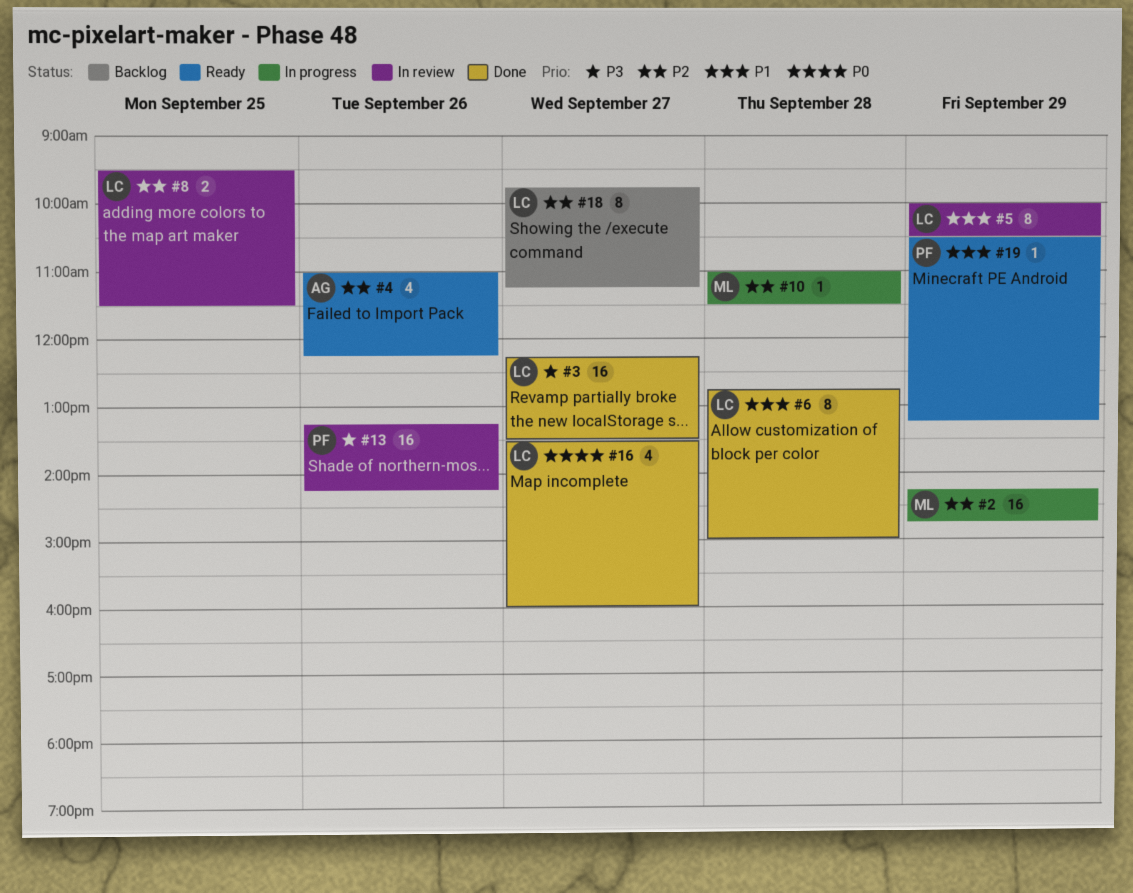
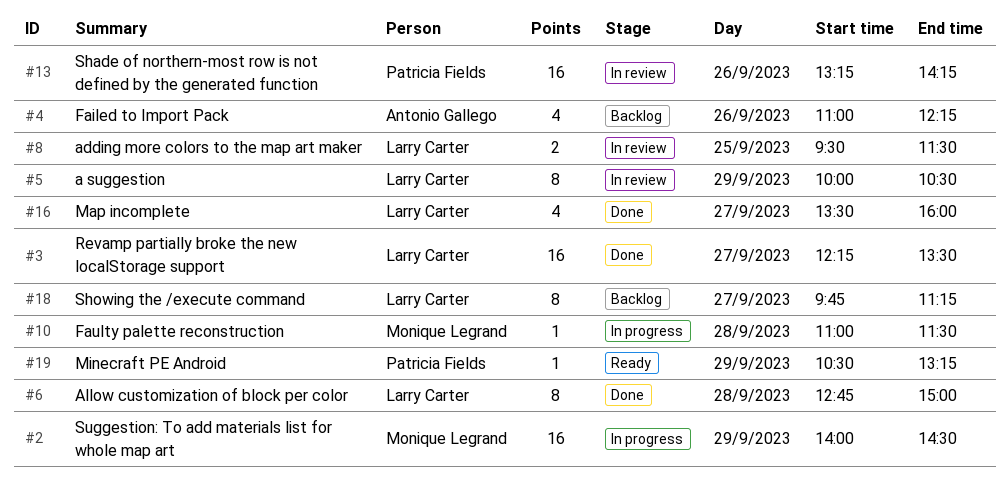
#2, begins: 14:15 -> 14:00
#2, ends: 14:45 -> 14:30
#4, status: Ready -> Backlog

